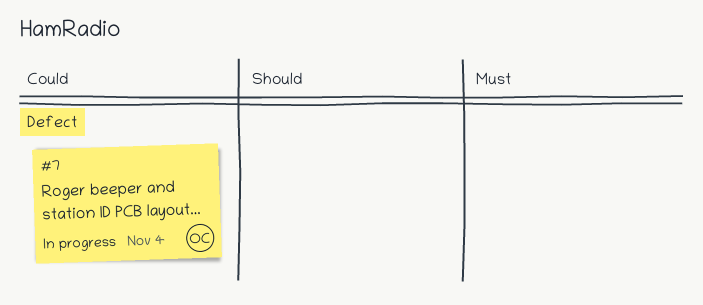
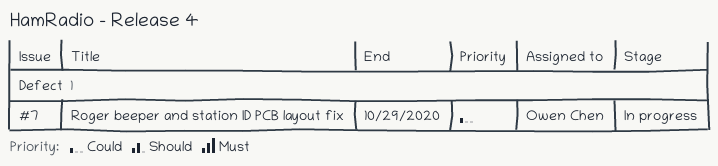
#7, due: Nov 4 -> Oct 29

